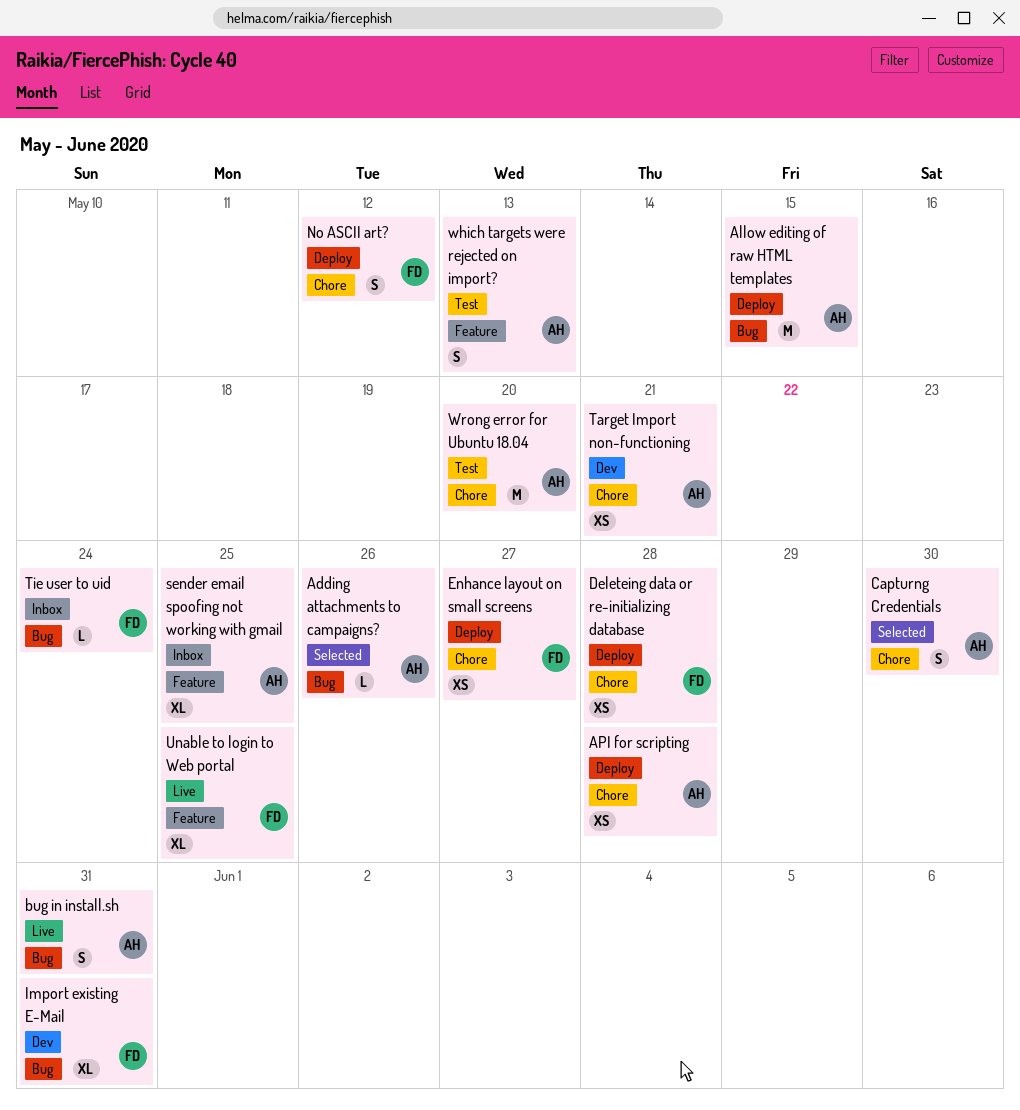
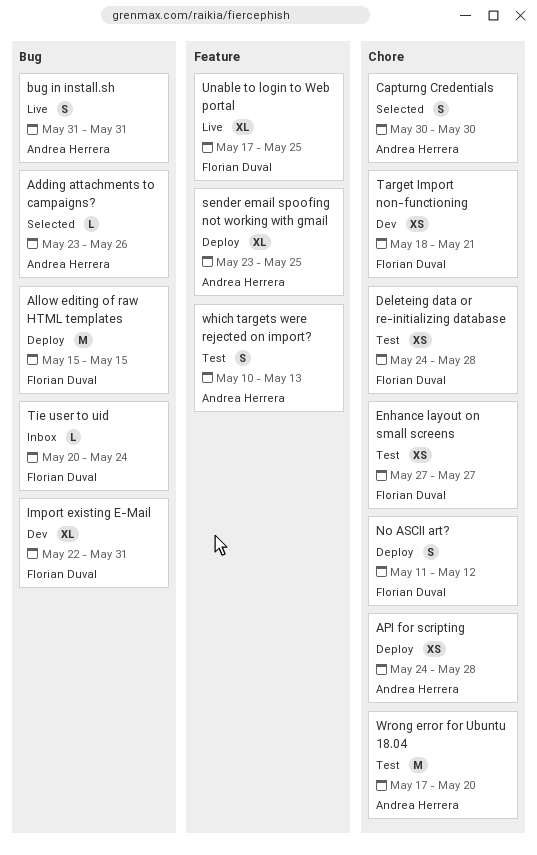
Allow editing of raw HTML templates, owner: Andrea Herrera -> Florian Duval
Deleteing data or re-initializing database, status: Deploy -> Test
Enhance layout on small screens, status: Deploy -> Test
sender email spoofing not working with gmail, status: Inbox -> Deploy
Target Import non-functioning, owner: Andrea Herrera -> Florian Duval

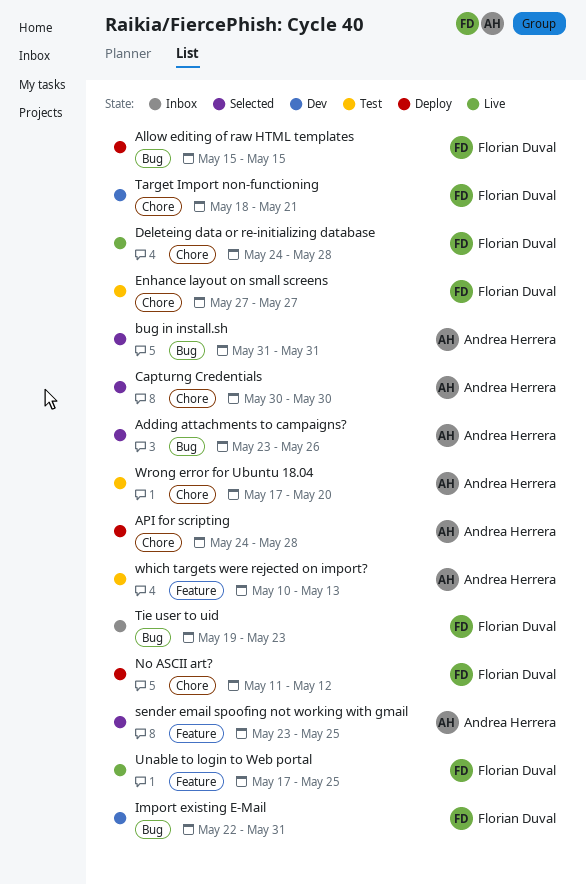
bug in install.sh, status: Live -> Selected
Deleteing data or re-initializing database, status: Test -> Live
sender email spoofing not working with gmail, status: Deploy -> Selected
Tie user to uid, start: May 20 -> May 19
Tie user to uid, due: May 24 -> May 23

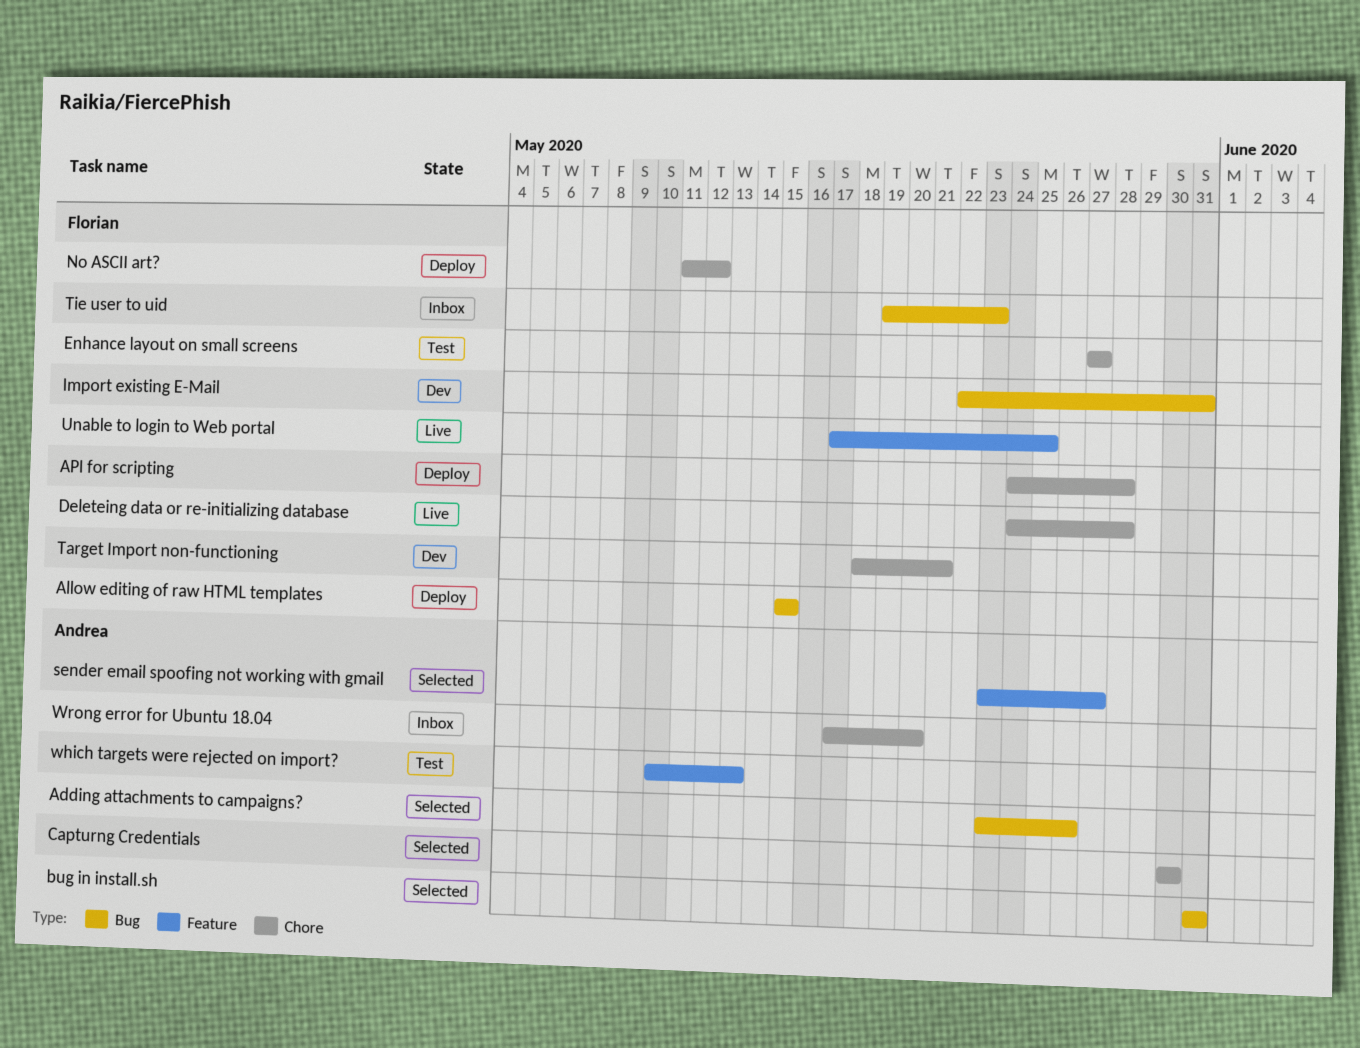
API for scripting, owner: Andrea Herrera -> Florian Duval
sender email spoofing not working with gmail, due: May 25 -> May 27
Wrong error for Ubuntu 18.04, status: Test -> Inbox

